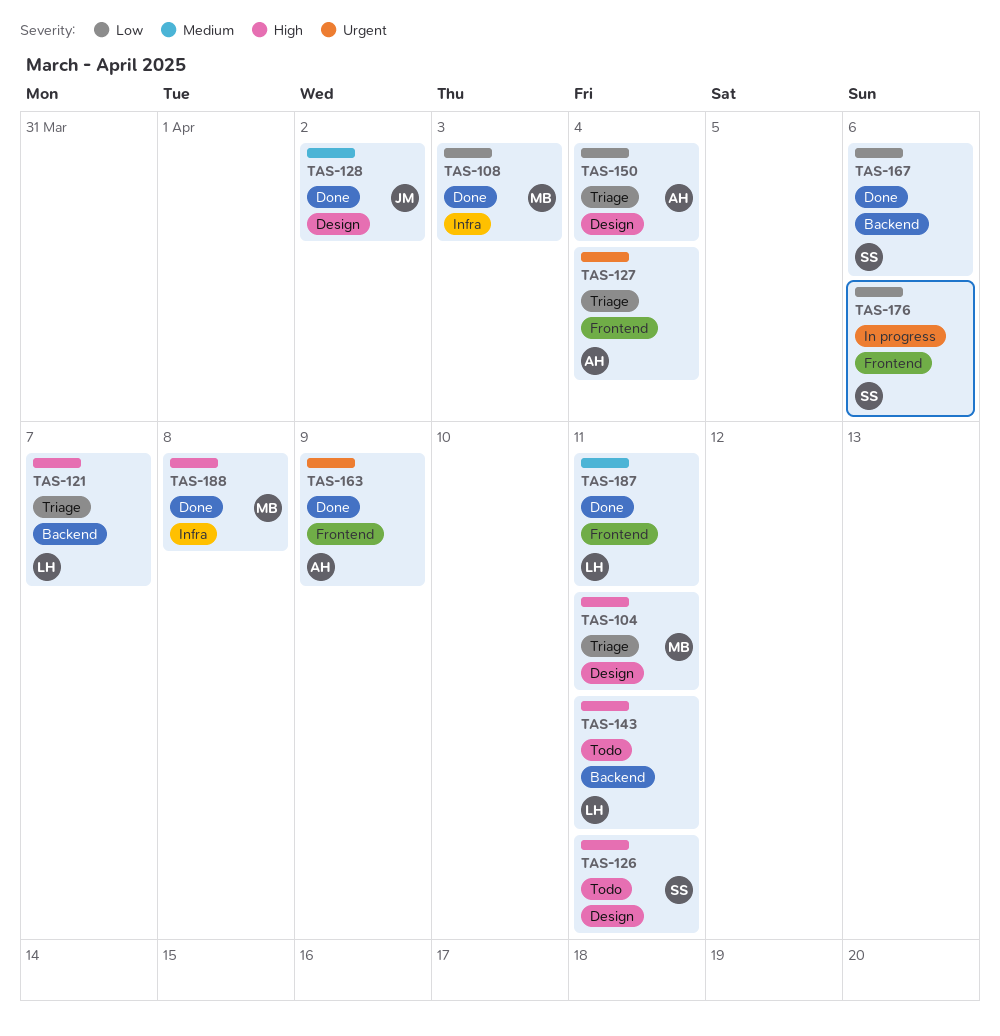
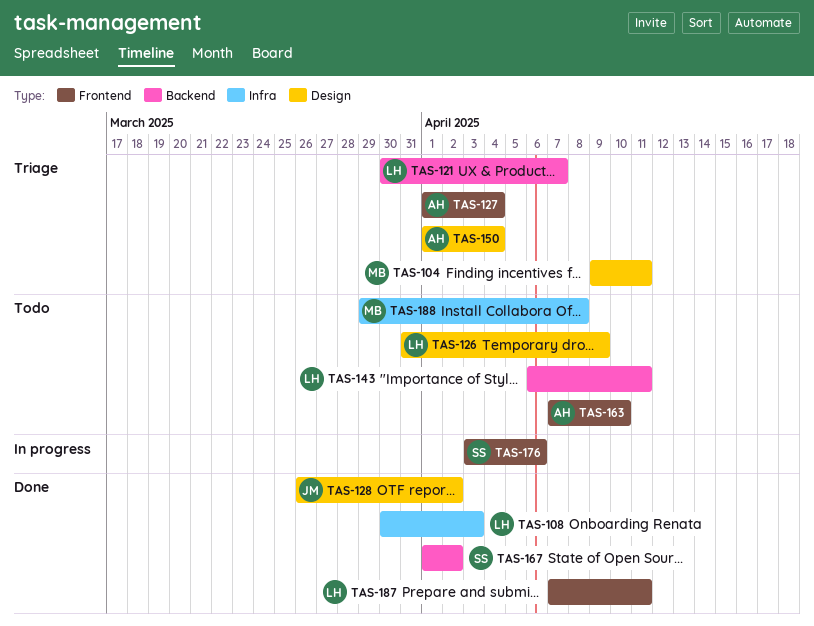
TAS-108, owner: MB -> LH
TAS-126, owner: SS -> LH
TAS-126, due: Apr 11 -> Apr 9
TAS-163, status: Done -> Todo
TAS-163, due: Apr 9 -> Apr 10
TAS-167, due: Apr 6 -> Apr 2
TAS-188, status: Done -> Todo

